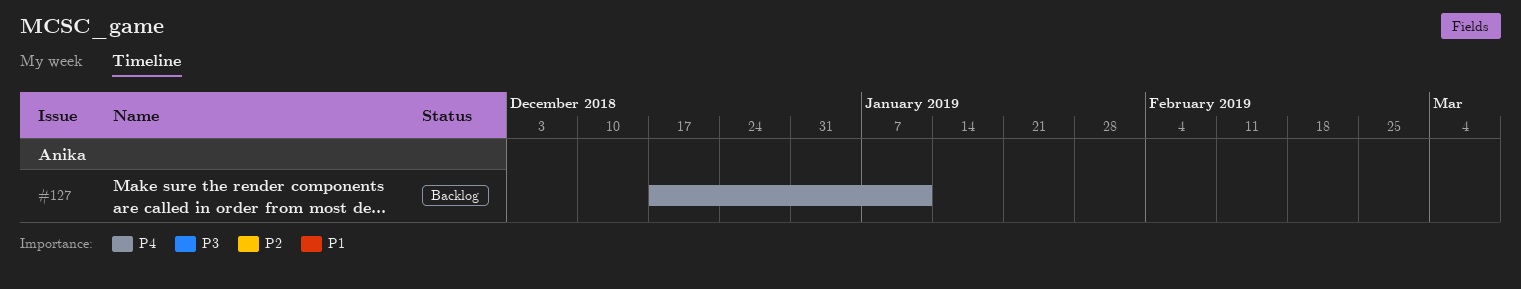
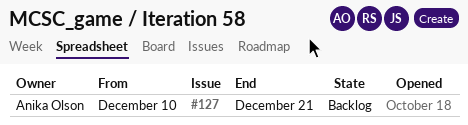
#127, start: Dec 17 -> Dec 10
#127, due: Jan 11 -> Dec 21

